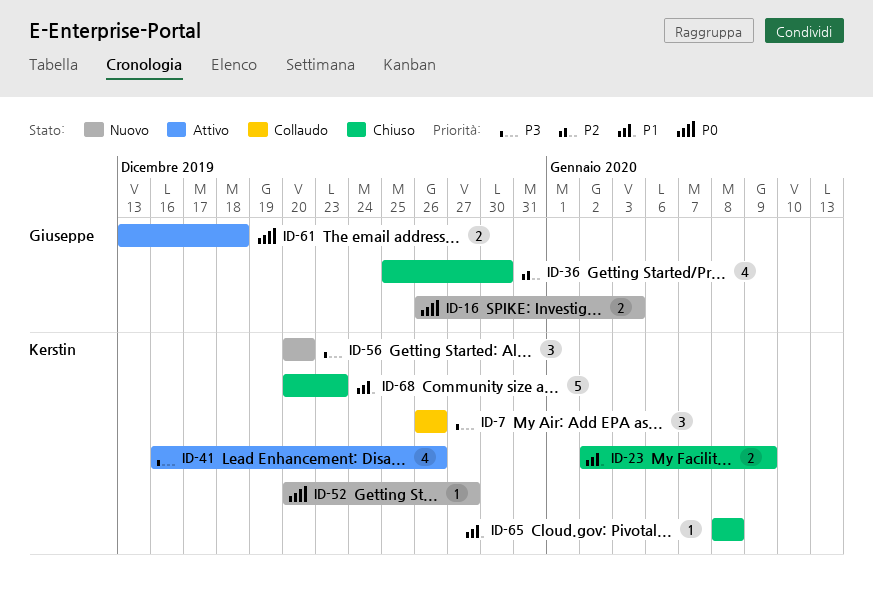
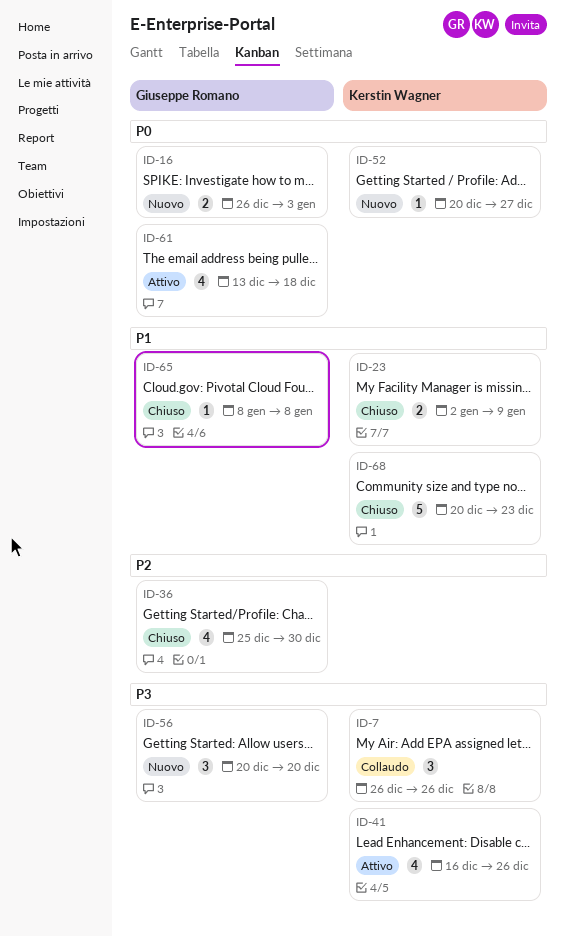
ID-56, owner: Kerstin Wagner -> Giuseppe Romano
ID-61, estimate: 2 -> 4
ID-65, owner: Kerstin Wagner -> Giuseppe Romano

